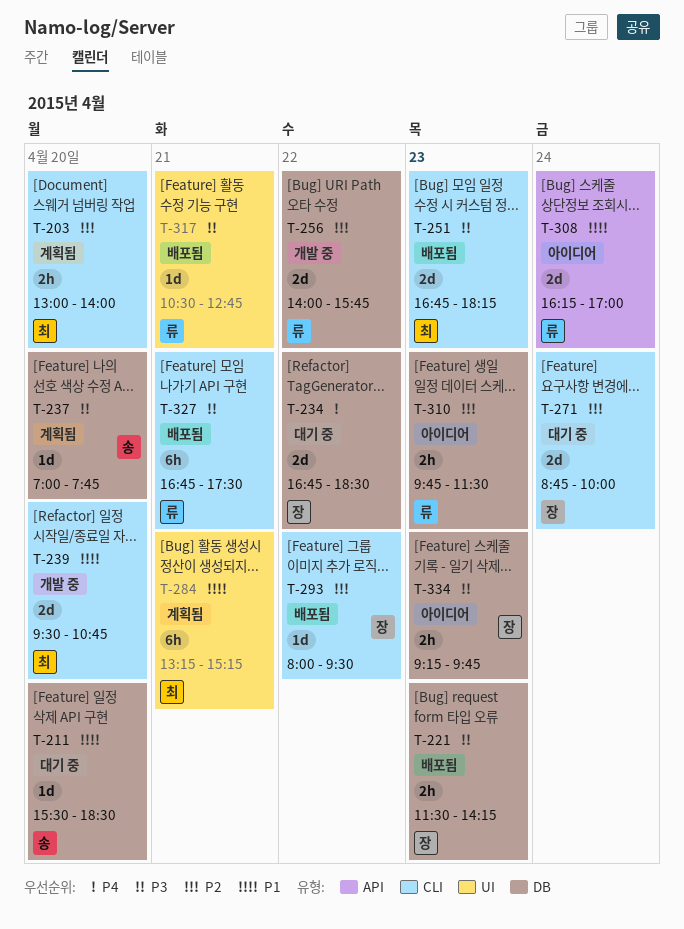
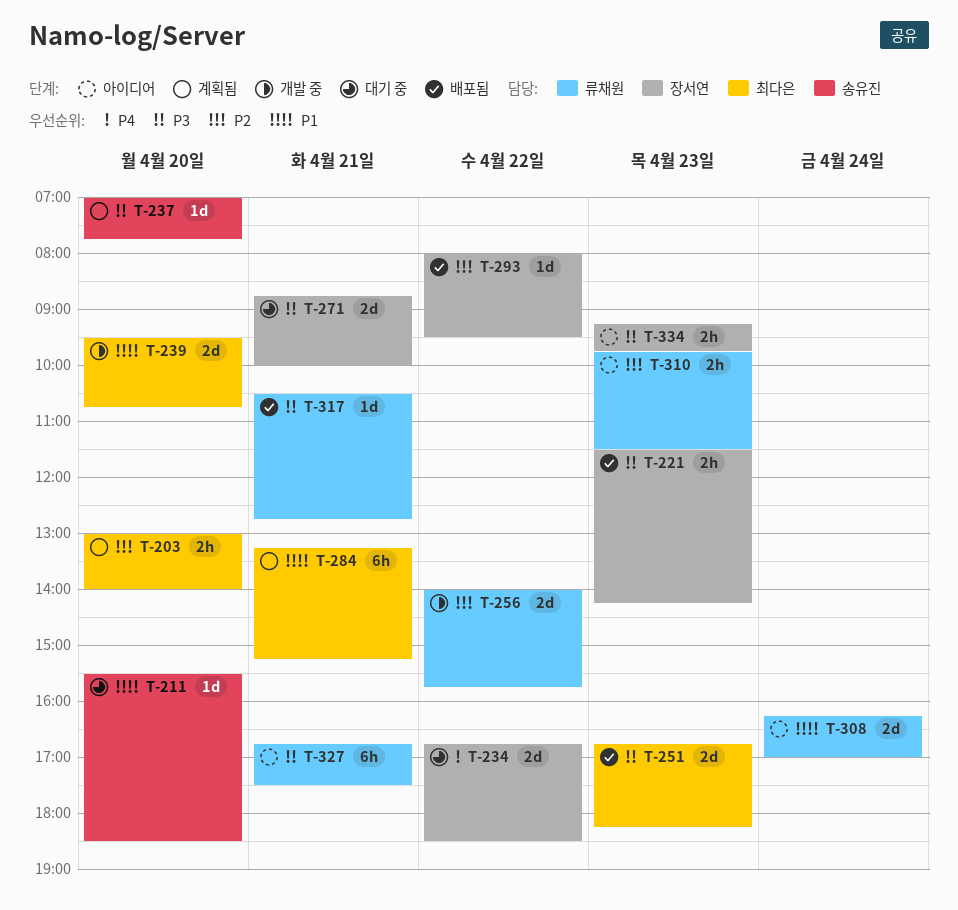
T-271, priority: P2 -> P3
T-271, day: Apr 24 -> Apr 21
T-327, status: 배포됨 -> 아이디어

